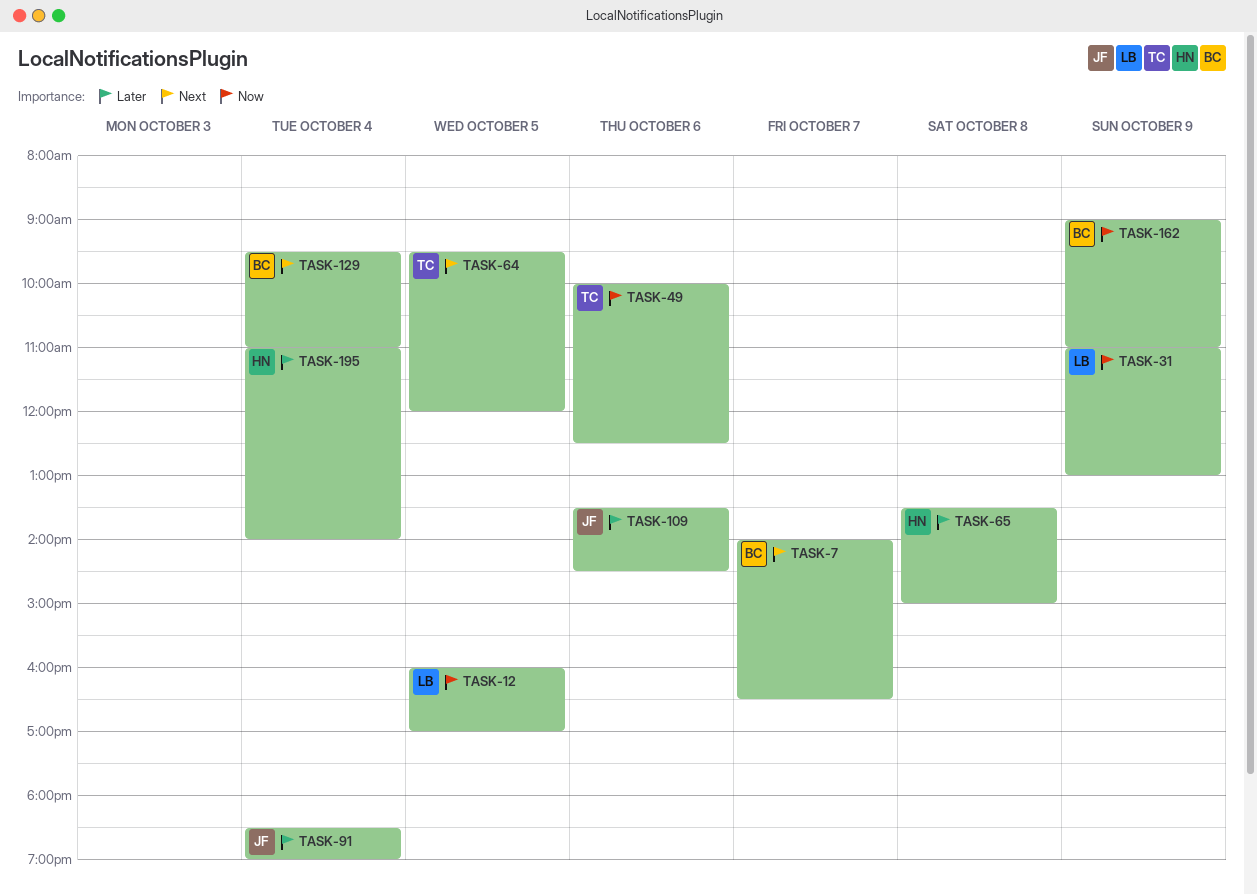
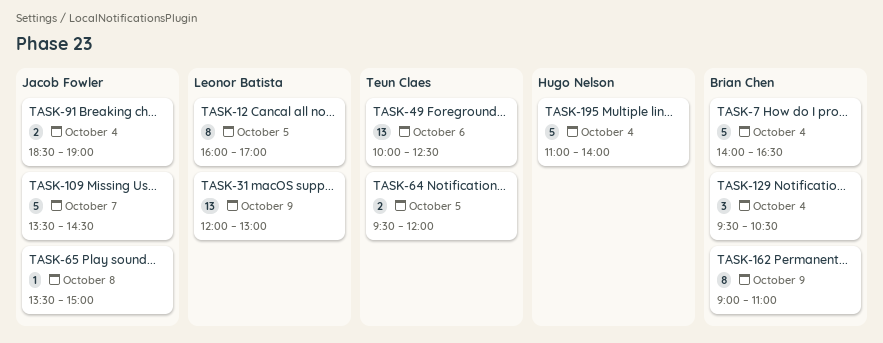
TASK-7, day: Oct 7 -> Oct 4
TASK-31, begins: 11:00 -> 12:00
TASK-65, owner: Hugo Nelson -> Jacob Fowler
TASK-109, day: Oct 6 -> Oct 7
TASK-129, ends: 11:00 -> 10:30

